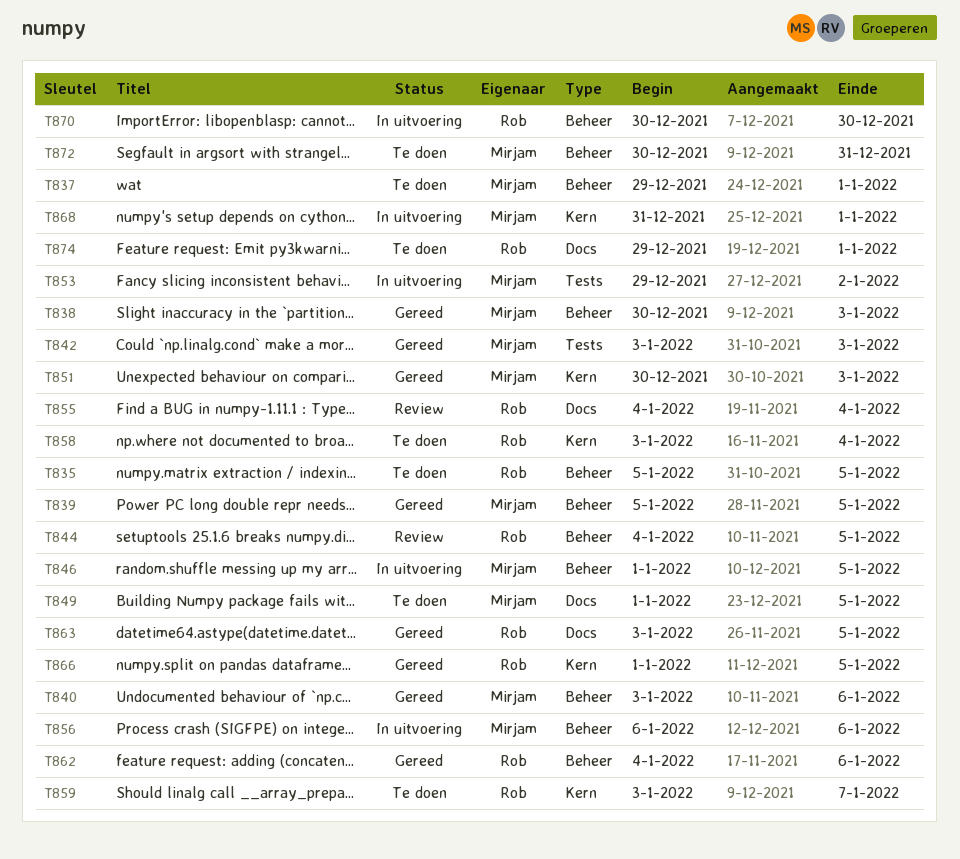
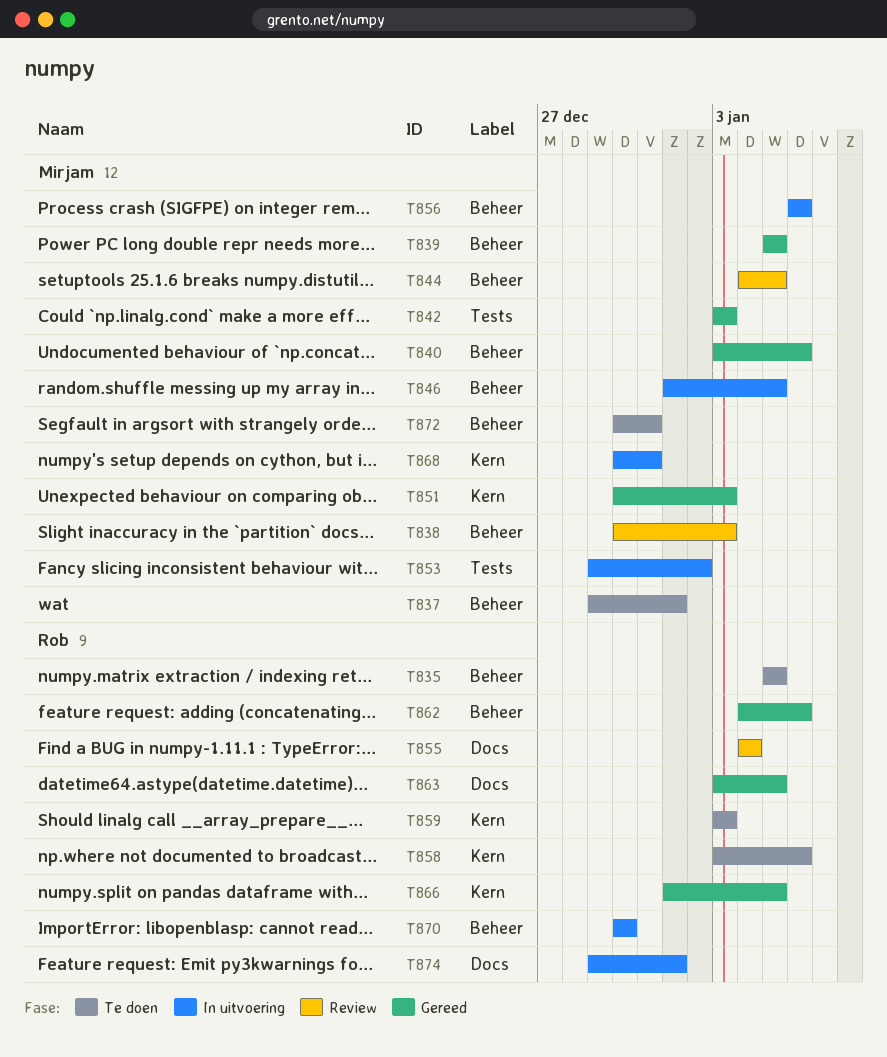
T838, status: Gereed -> Review
T844, owner: Rob -> Mirjam
T849: present -> none
T858, due: Jan 4 -> Jan 6
T859, due: Jan 7 -> Jan 3
T868, start: Dec 31 -> Dec 30
T868, due: Jan 1 -> Dec 31
T874, status: Te doen -> In uitvoering

